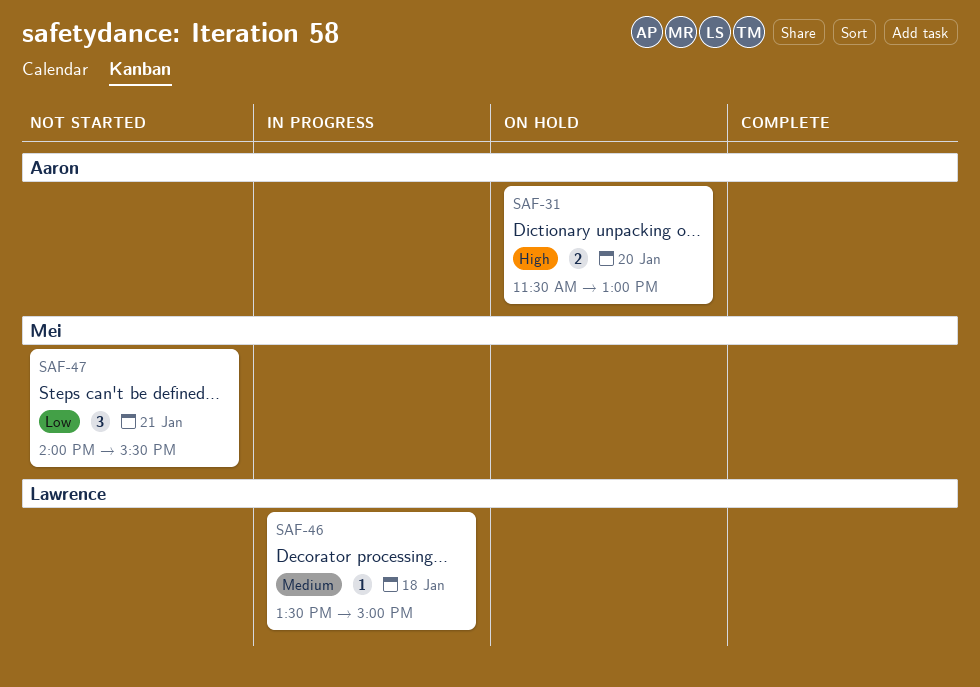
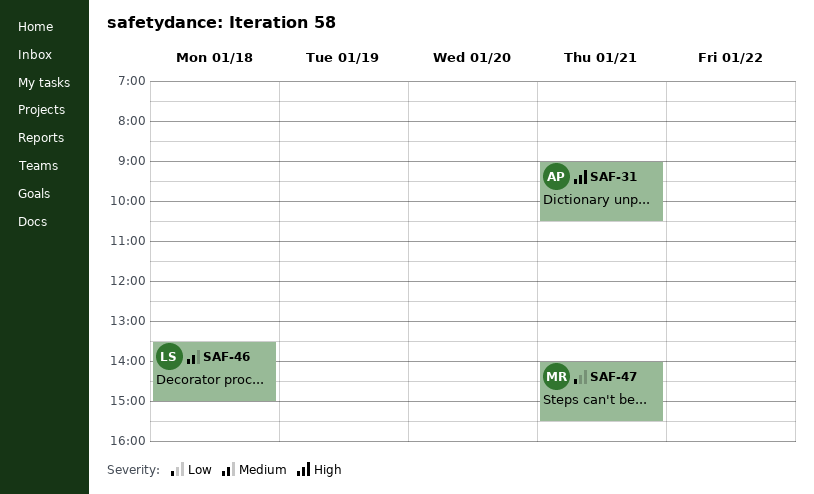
SAF-31, day: Jan 20 -> Jan 21
SAF-31, begins: 11:30 -> 09:00
SAF-31, ends: 13:00 -> 10:30

